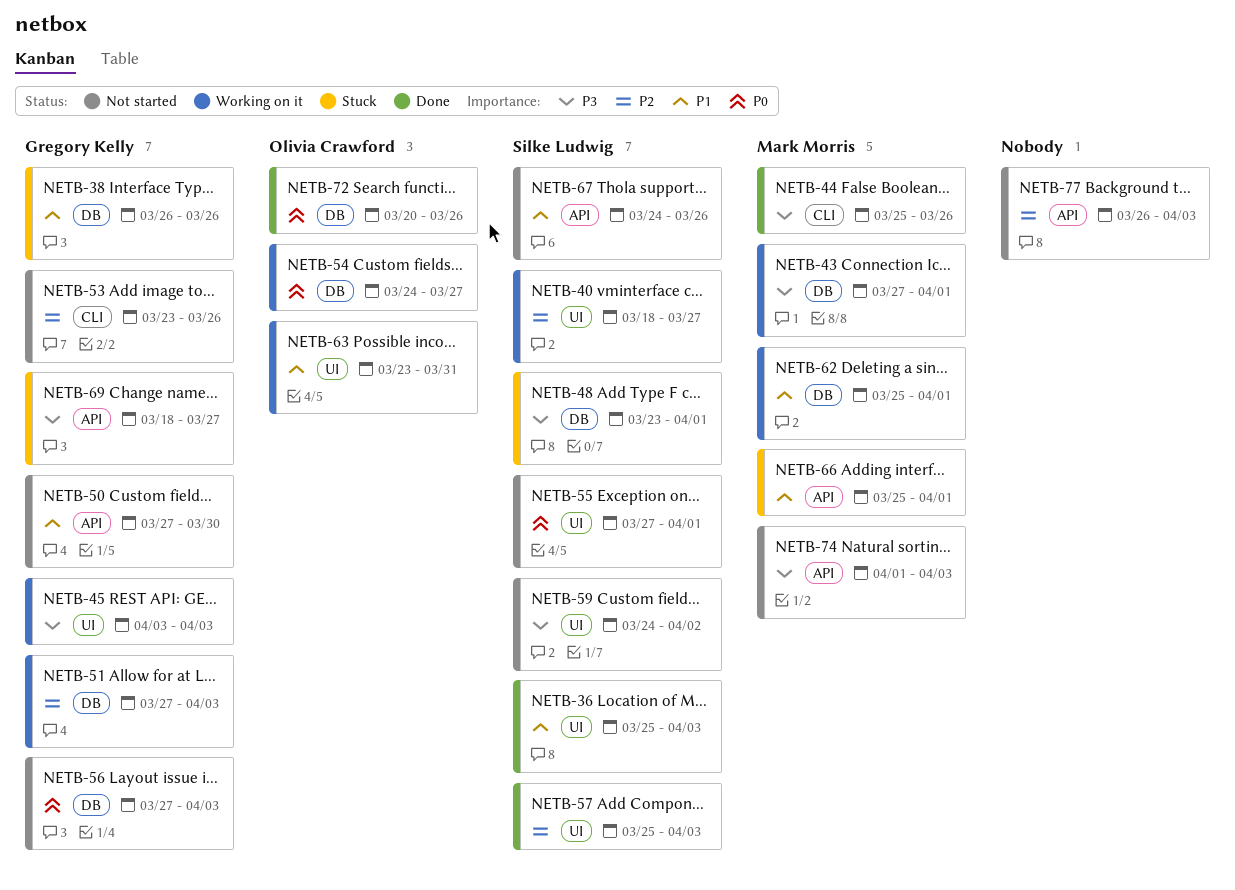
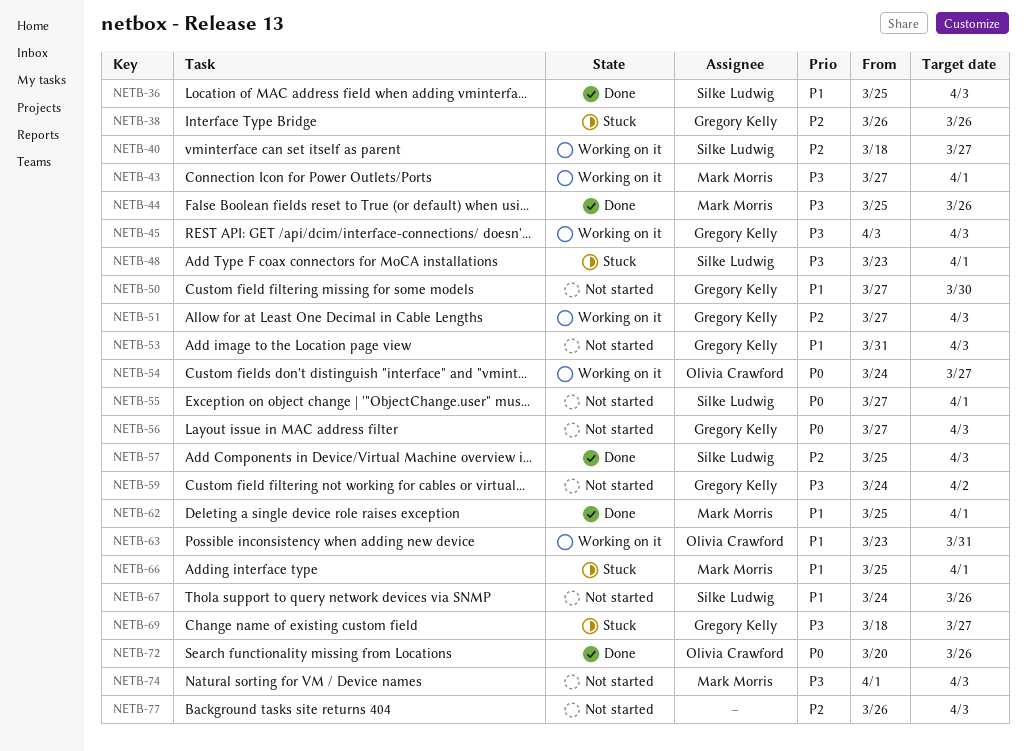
NETB-38, priority: P1 -> P2
NETB-53, priority: P2 -> P1
NETB-53, start: Mar 23 -> Mar 31
NETB-53, due: Mar 26 -> Apr 3
NETB-59, owner: Silke Ludwig -> Gregory Kelly
NETB-62, status: Working on it -> Done

